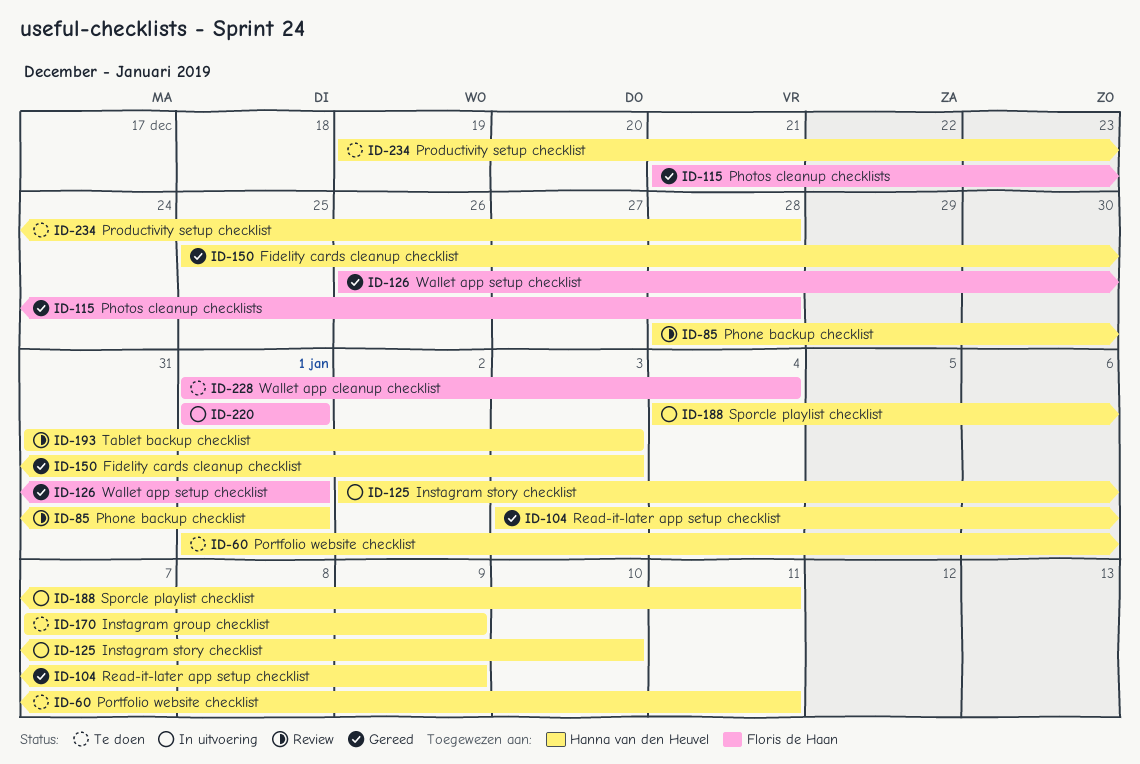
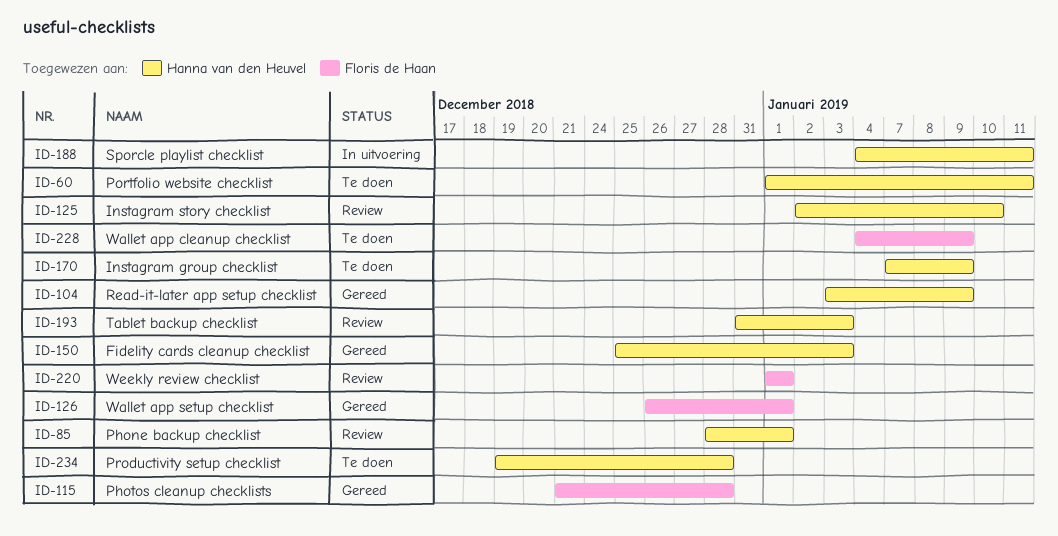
ID-125, status: In uitvoering -> Review
ID-220, status: In uitvoering -> Review
ID-228, start: Jan 1 -> Jan 4
ID-228, due: Jan 4 -> Jan 9

